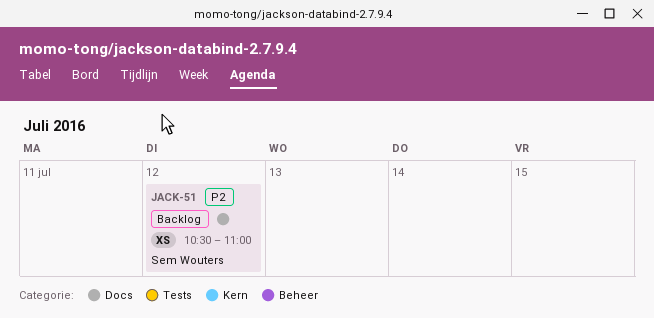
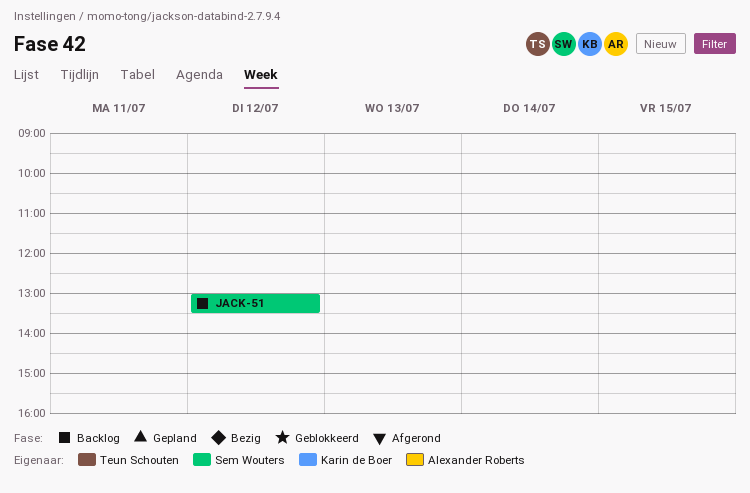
JACK-51, begins: 10:30 -> 13:00
JACK-51, ends: 11:00 -> 13:30

